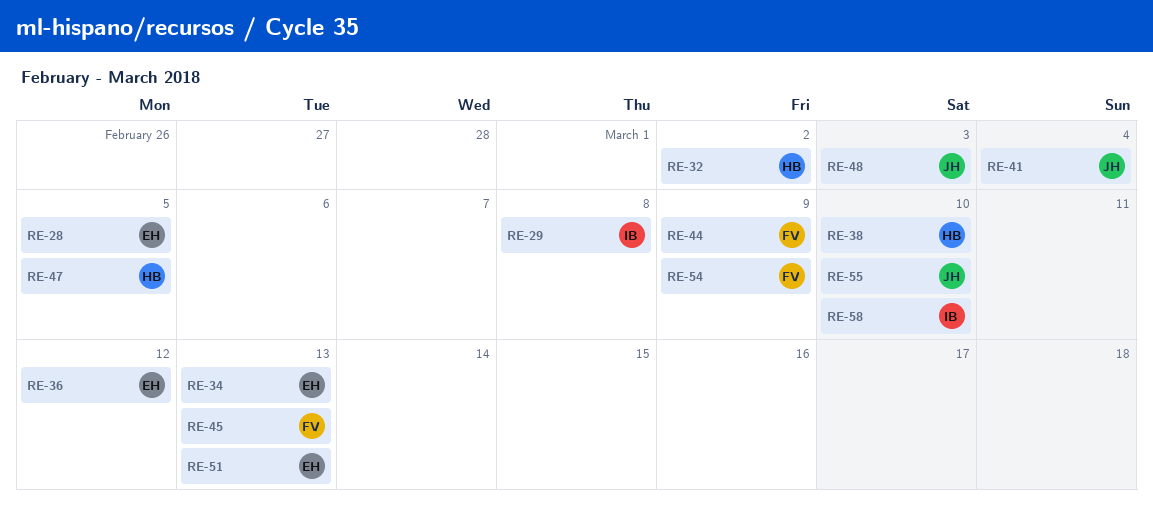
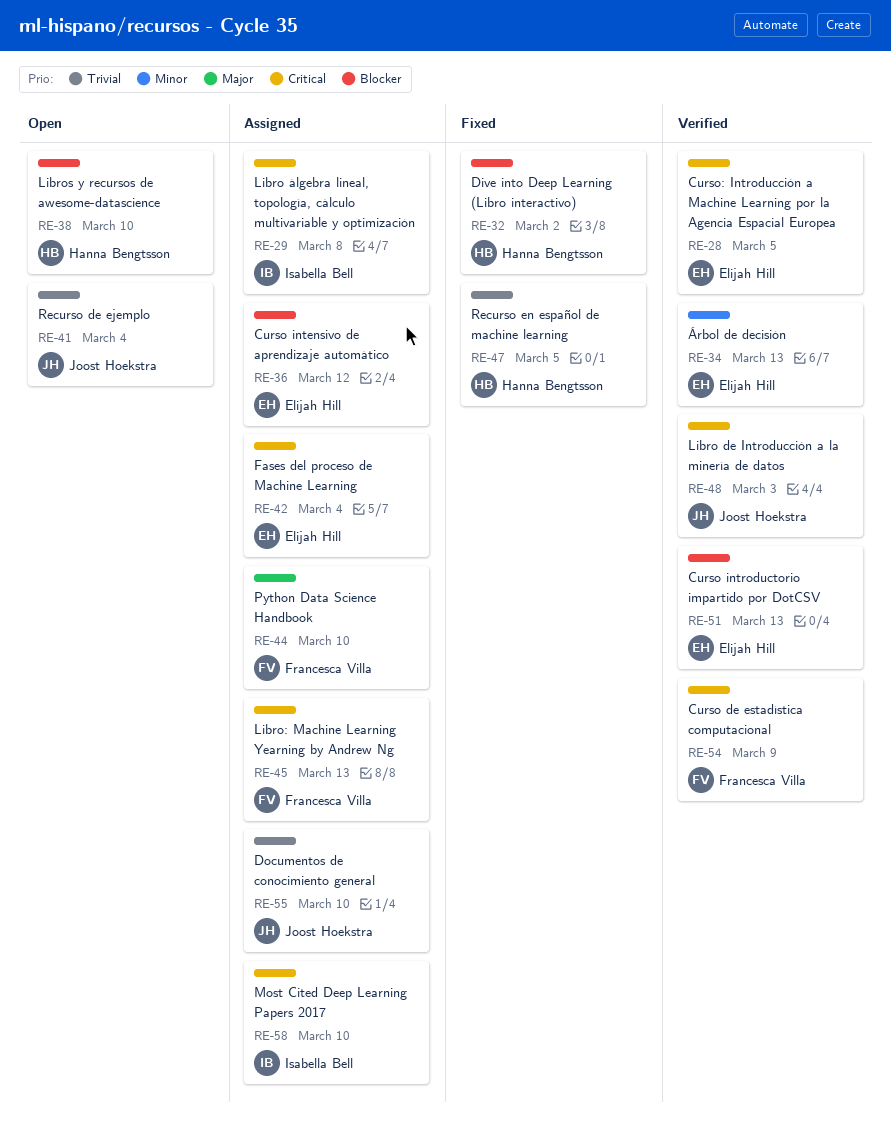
RE-42: none -> present
RE-44, due: Mar 9 -> Mar 10

